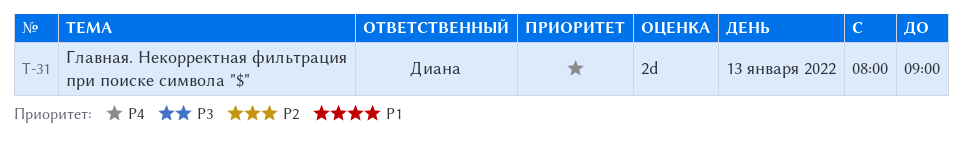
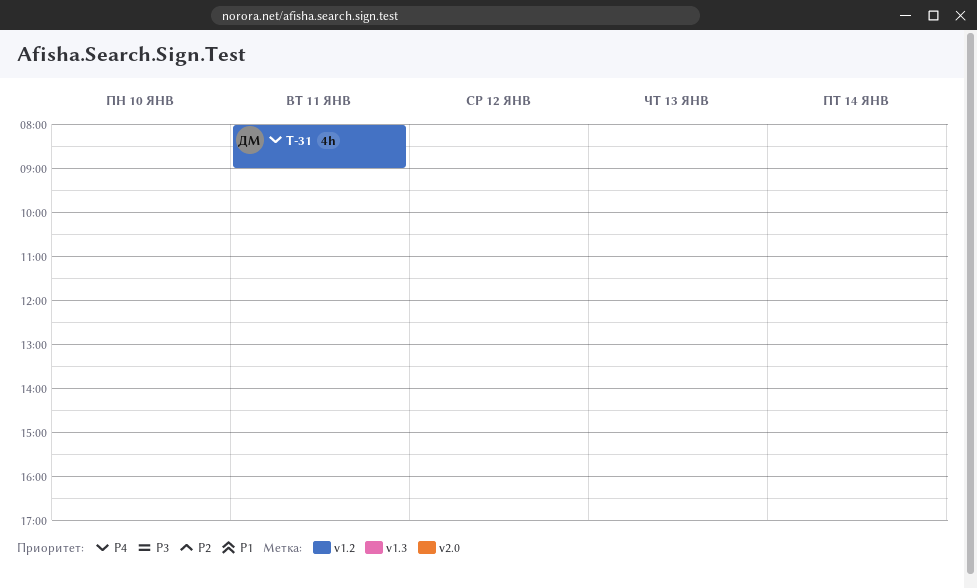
T-31, estimate: 2d -> 4h
T-31, day: Jan 13 -> Jan 11

